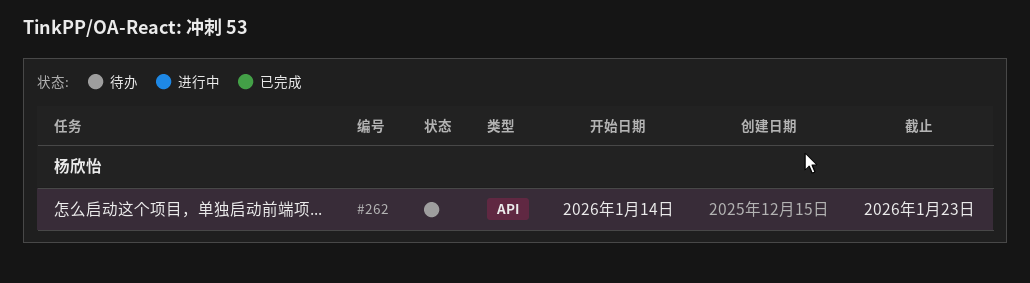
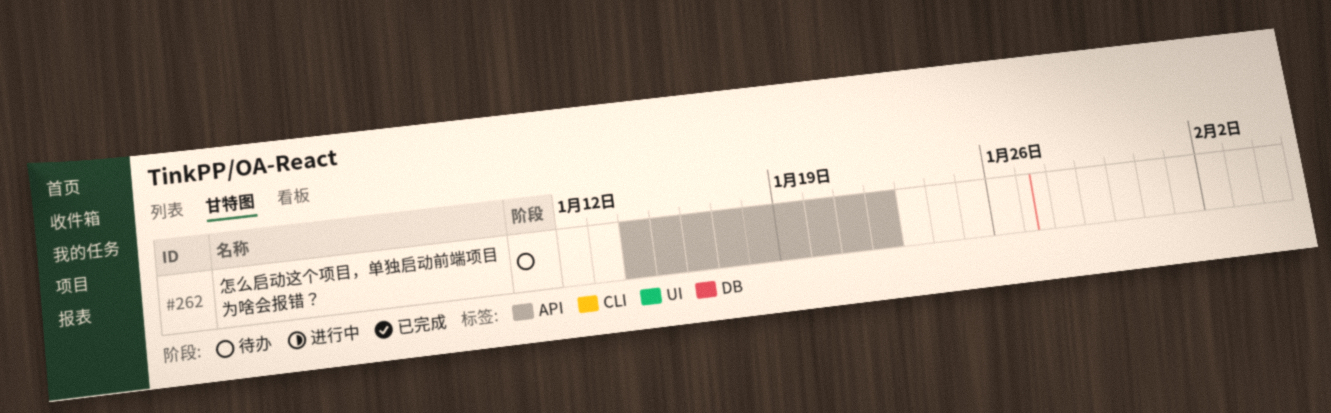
#262, due: Jan 23 -> Jan 22

